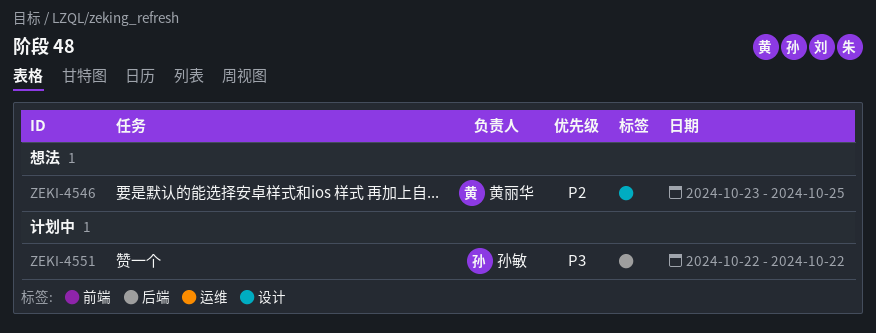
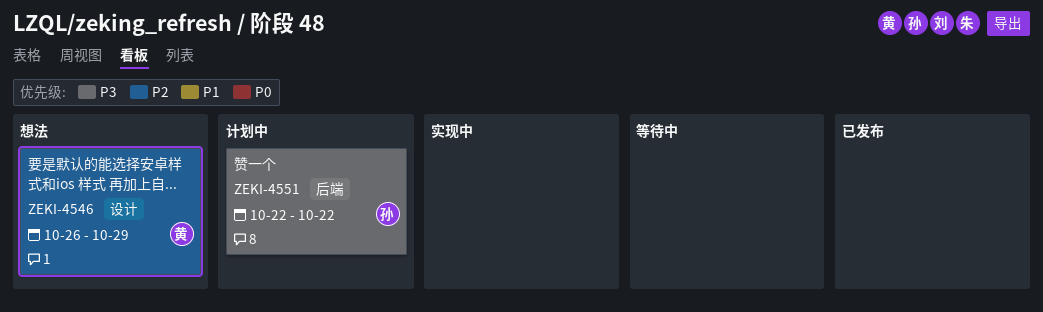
ZEKI-4546, start: Oct 23 -> Oct 26
ZEKI-4546, due: Oct 25 -> Oct 29

